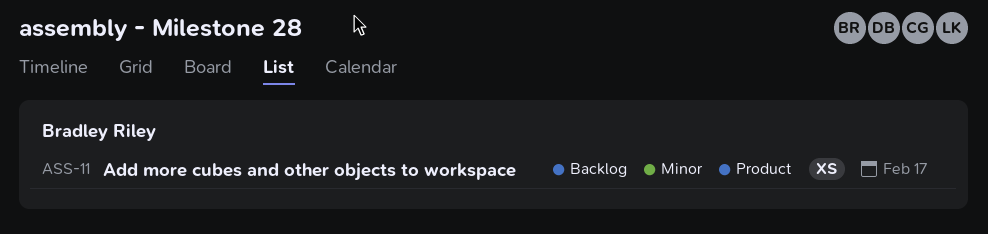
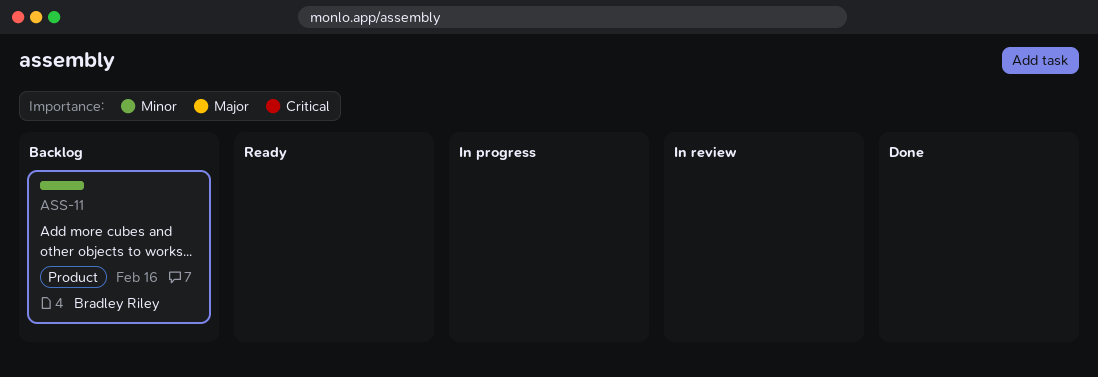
ASS-11, due: Feb 17 -> Feb 16

